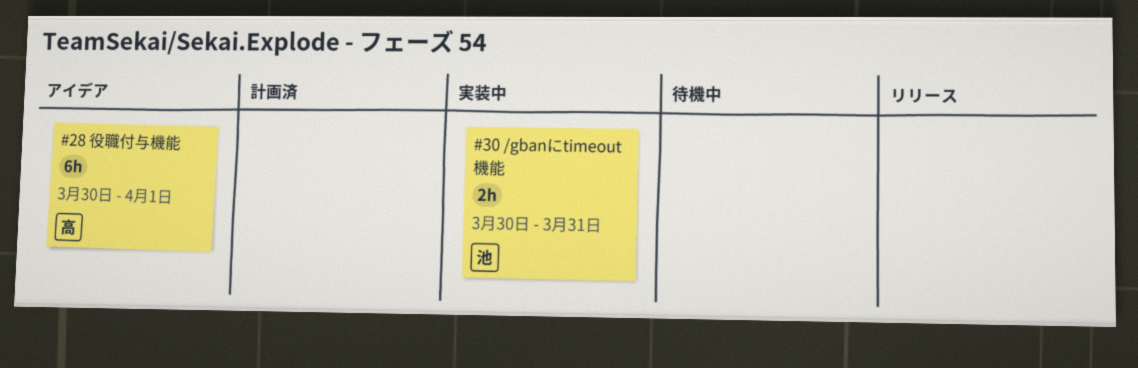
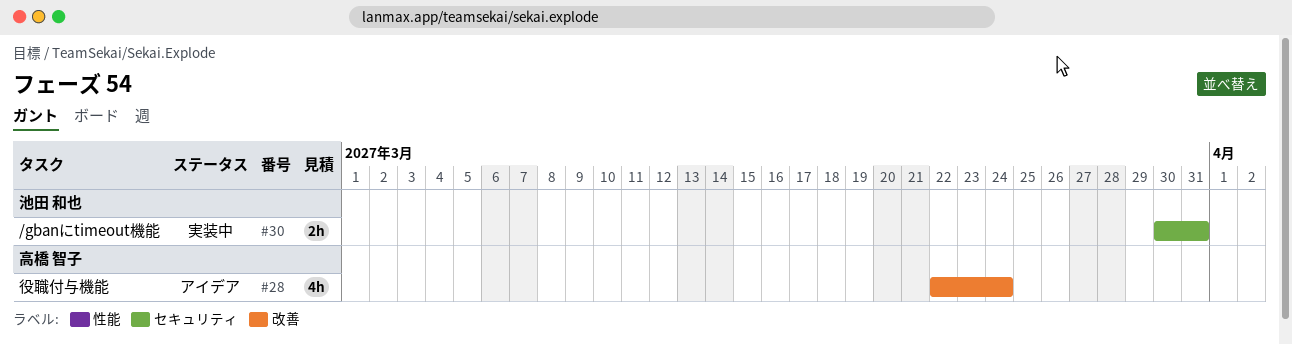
#28, estimate: 6h -> 4h
#28, start: Mar 30 -> Mar 22
#28, due: Apr 1 -> Mar 24

